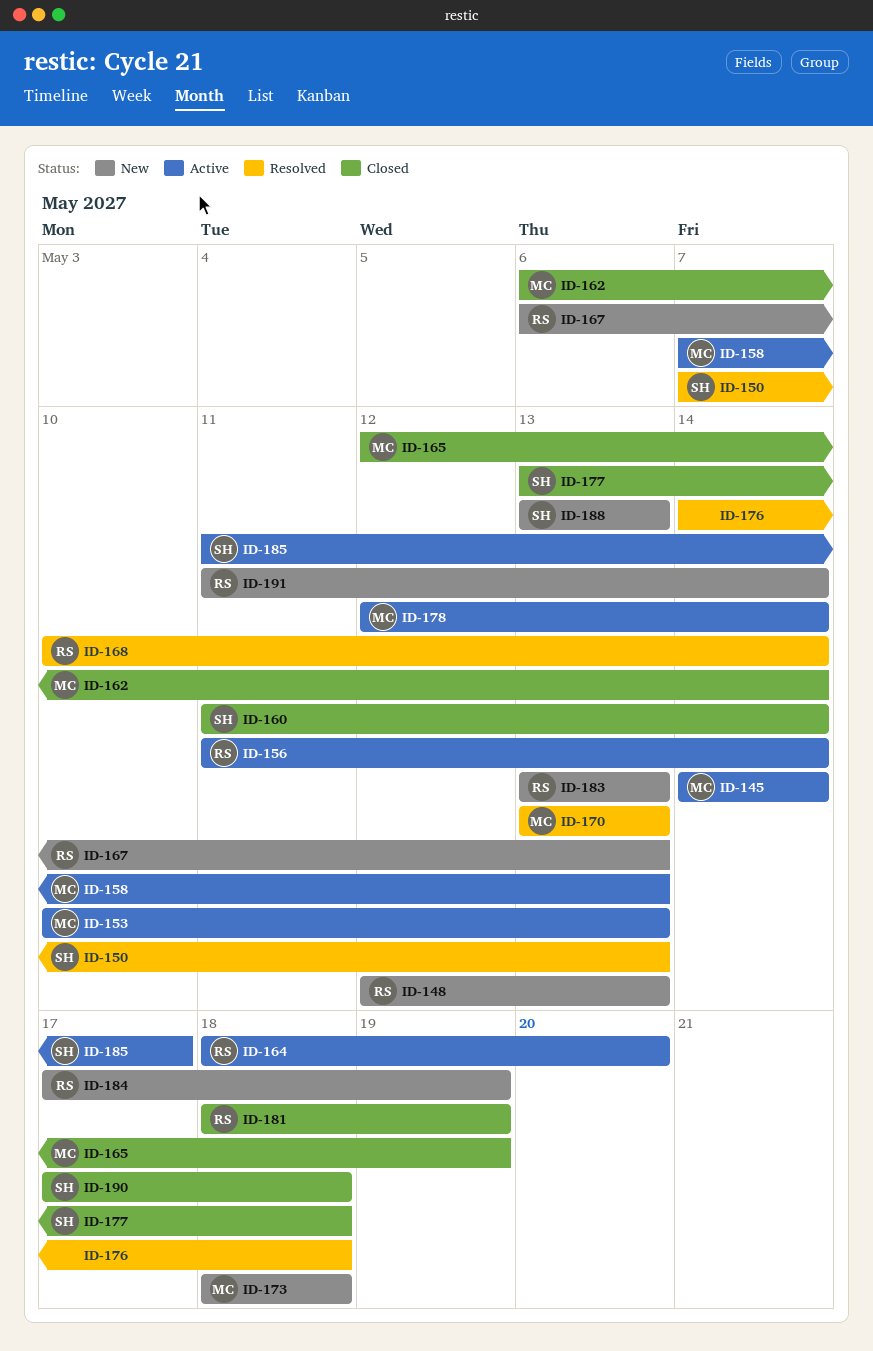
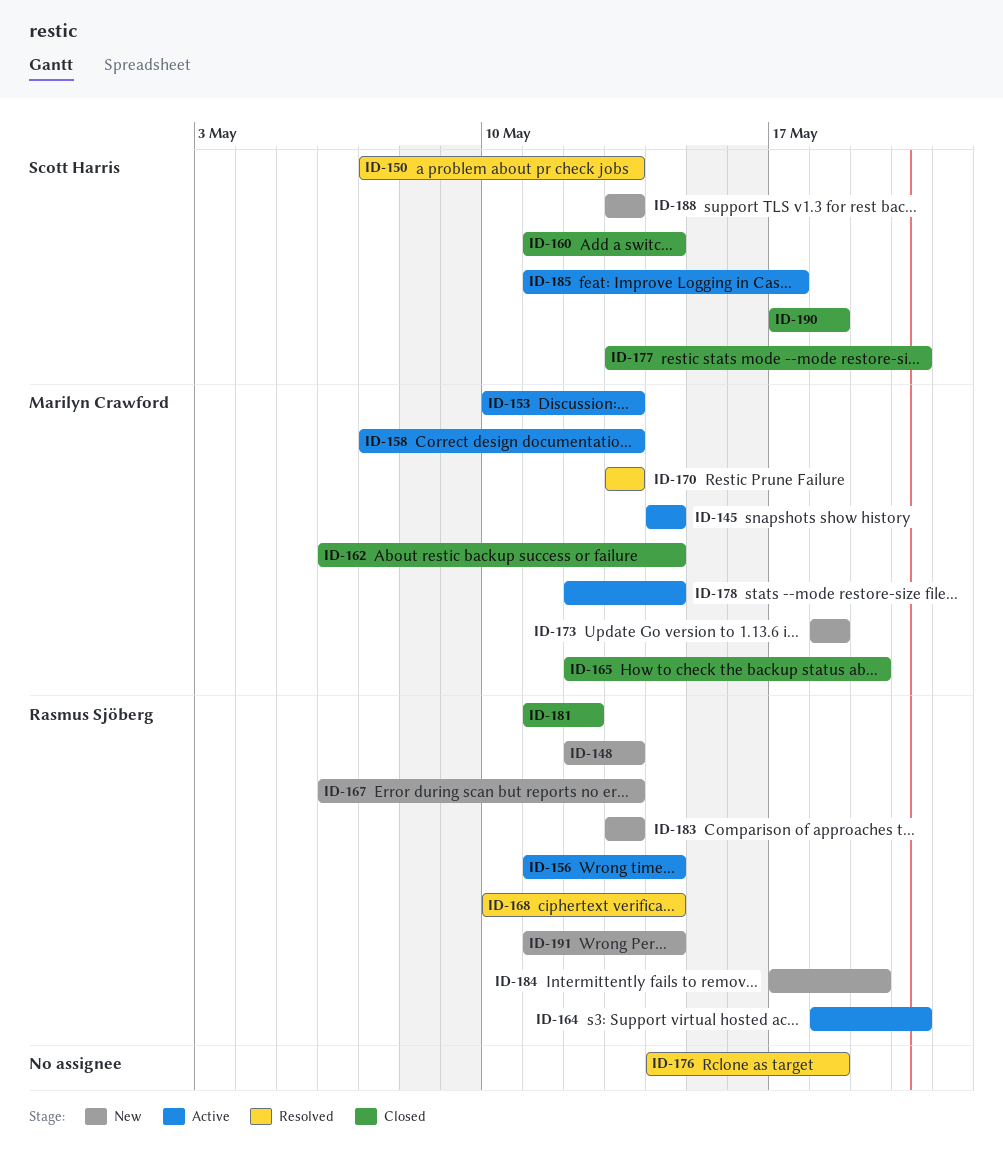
ID-177, due: May 18 -> May 20
ID-181, start: May 18 -> May 11
ID-181, due: May 19 -> May 12

